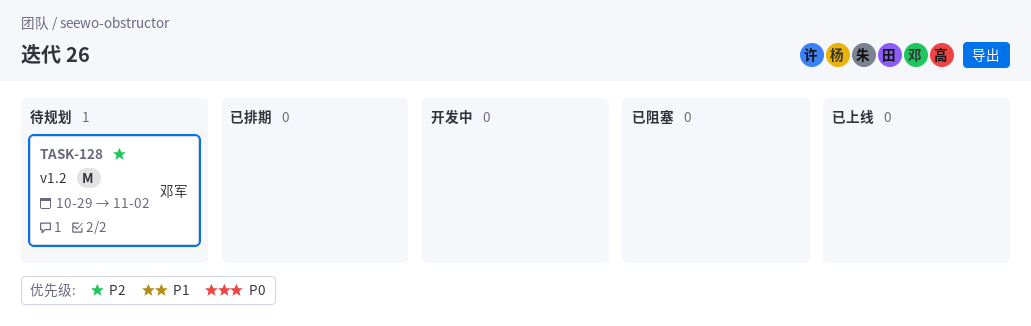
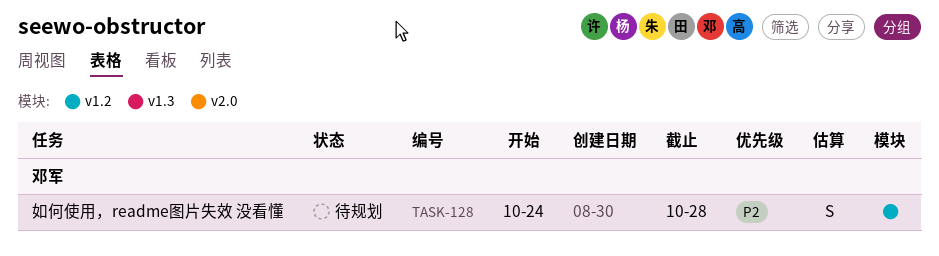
TASK-128, estimate: M -> S
TASK-128, start: Oct 29 -> Oct 24
TASK-128, due: Nov 2 -> Oct 28

